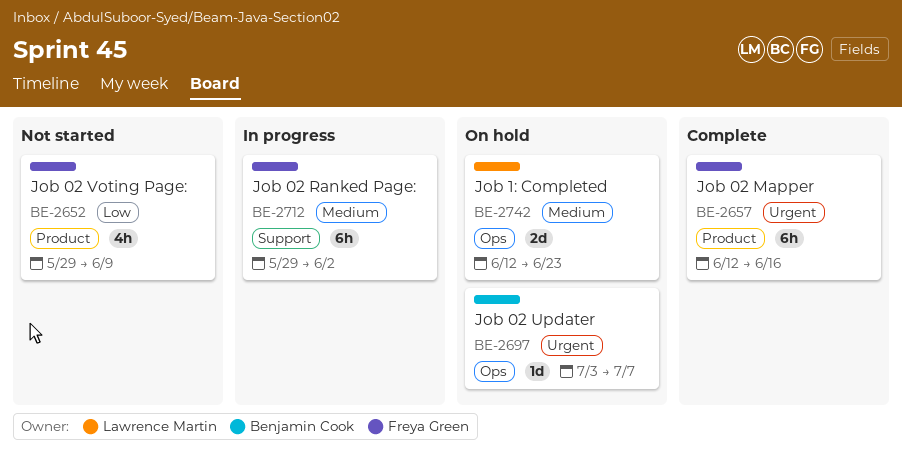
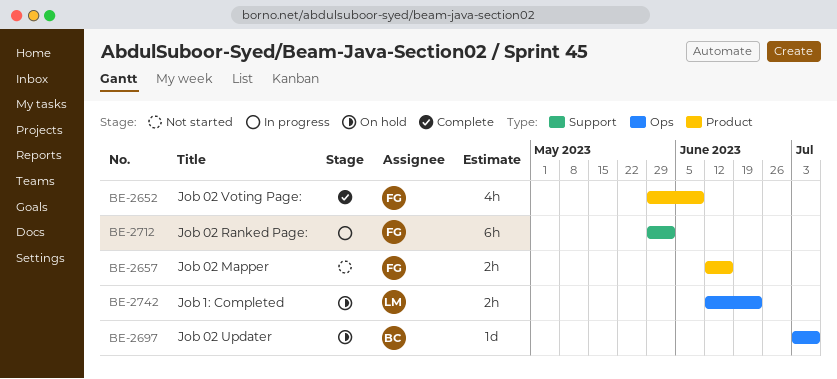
BE-2652, status: Not started -> Complete
BE-2657, status: Complete -> Not started
BE-2657, estimate: 6h -> 2h
BE-2742, estimate: 2d -> 2h

